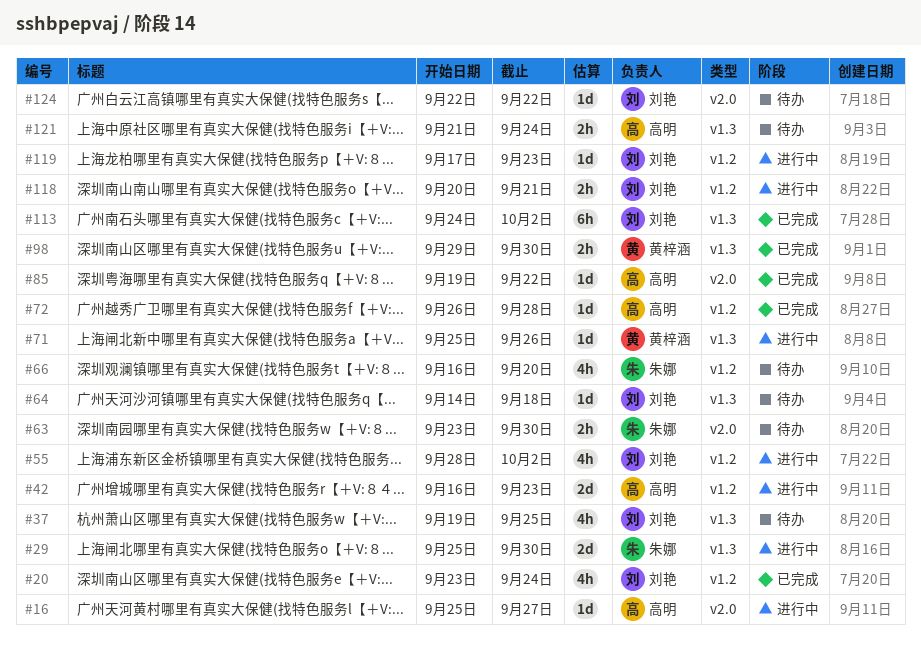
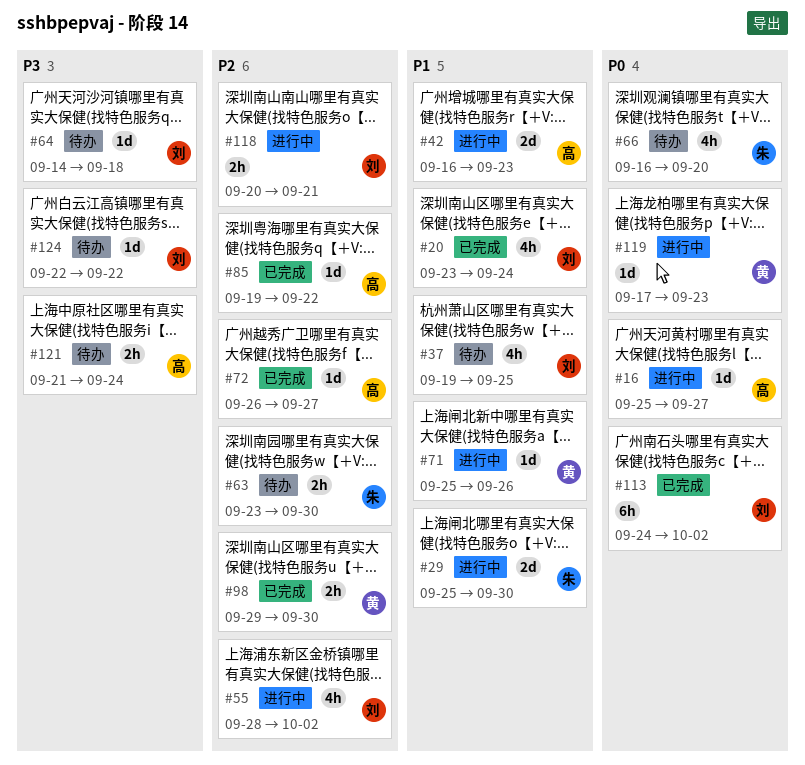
#72, due: Sep 28 -> Sep 27
#119, owner: 刘艳 -> 黄梓涵

